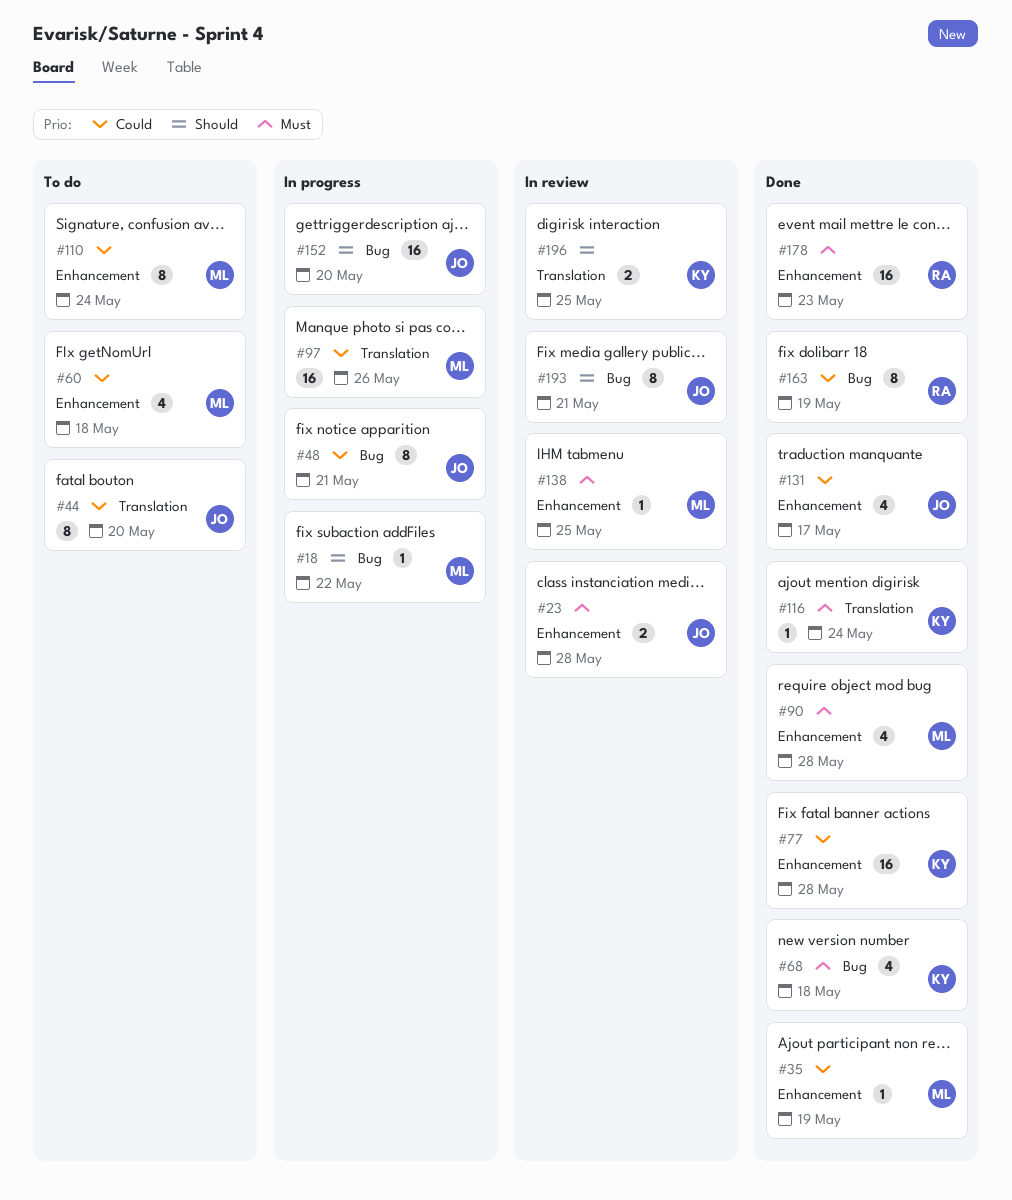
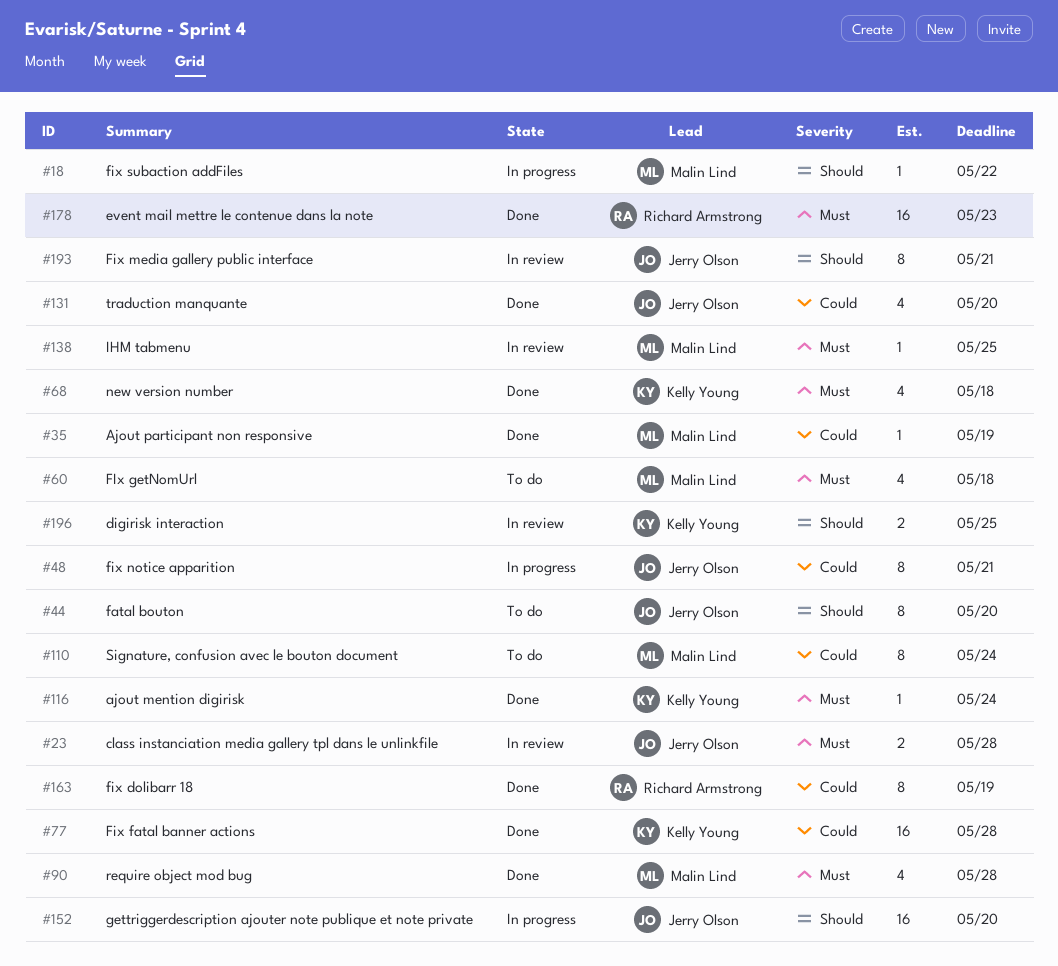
#44, priority: Could -> Should
#60, priority: Could -> Must
#97: present -> none
#131, due: May 17 -> May 20

